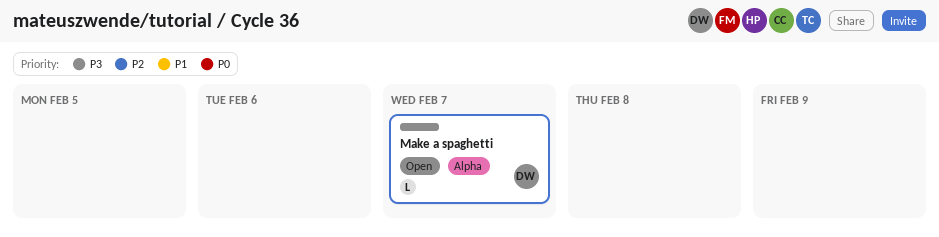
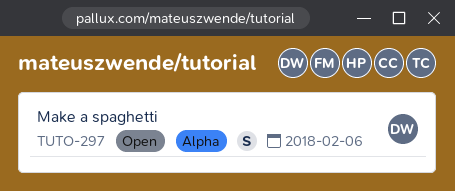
Make a spaghetti, estimate: L -> S
Make a spaghetti, due: Feb 7 -> Feb 6

